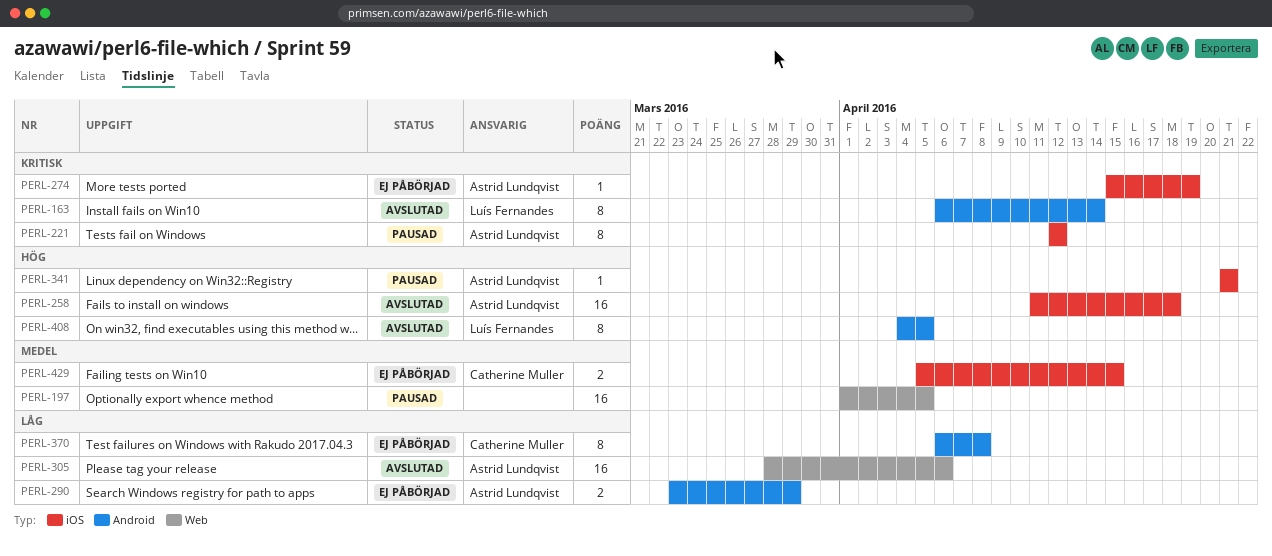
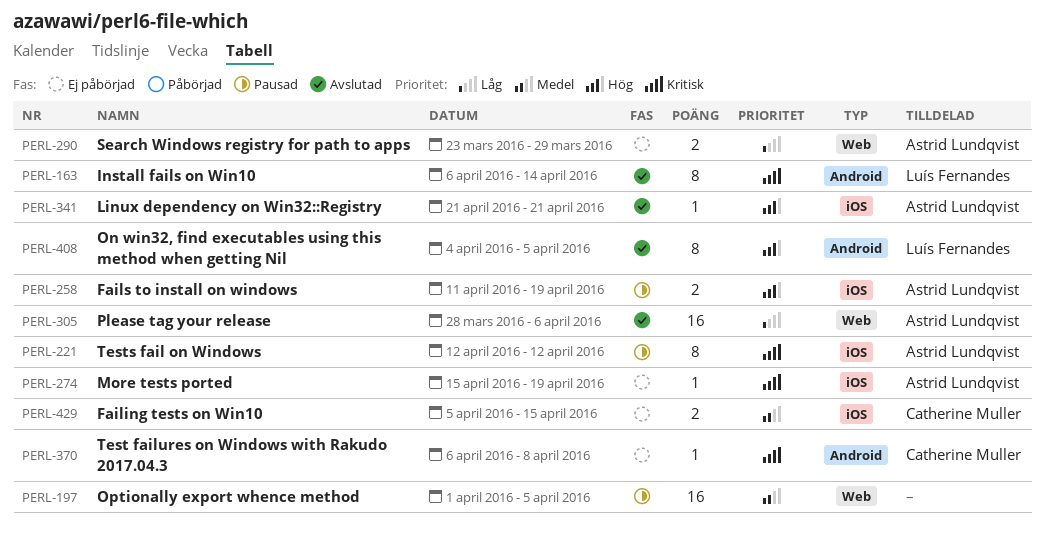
PERL-258, status: Avslutad -> Pausad
PERL-258, estimate: 16 -> 2
PERL-258, due: Apr 18 -> Apr 19
PERL-290, label: Android -> Web
PERL-341, status: Pausad -> Avslutad
PERL-370, priority: Låg -> Kritisk
PERL-370, estimate: 8 -> 1

